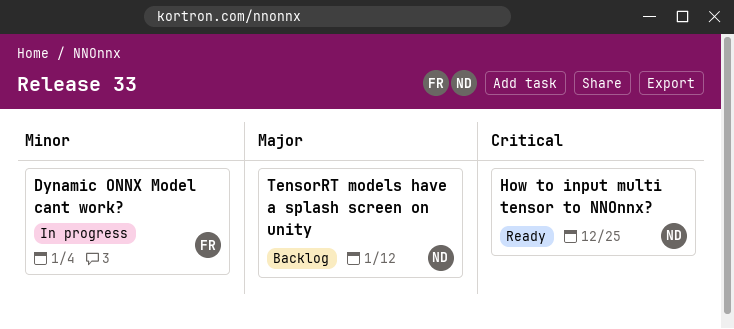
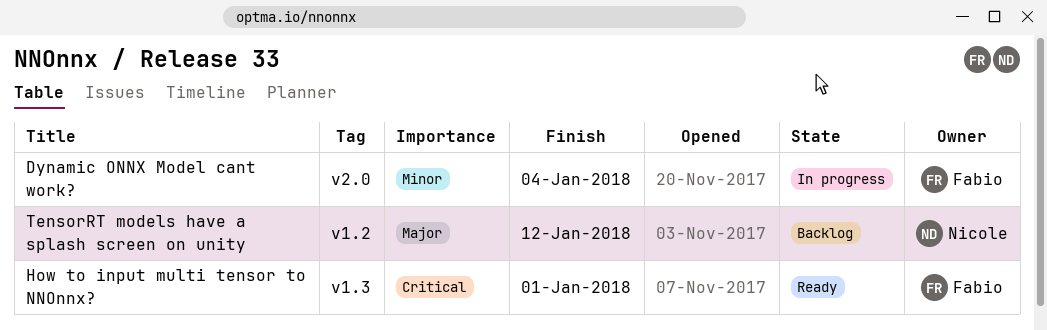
How to input multi tensor to NNOnnx?, owner: Nicole -> Fabio
How to input multi tensor to NNOnnx?, due: Dec 25 -> Jan 1

